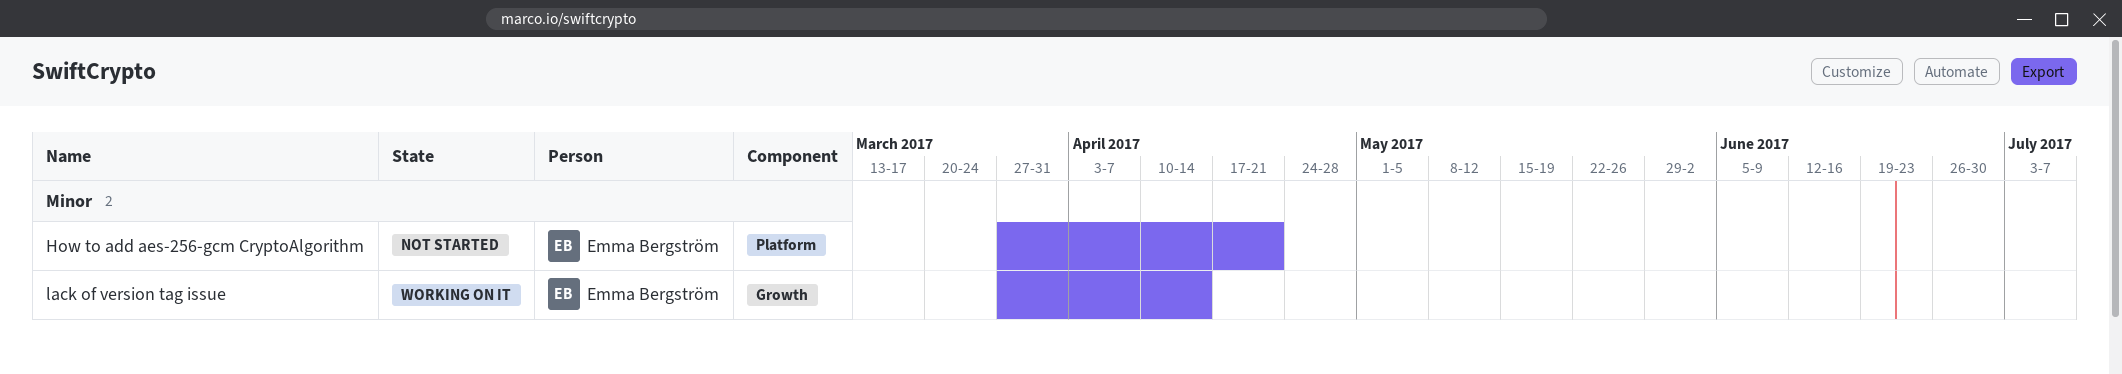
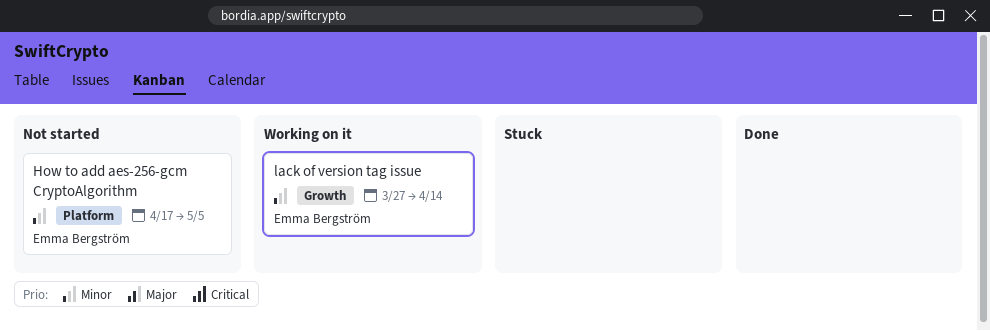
How to add aes-256-gcm CryptoAlgorithm, start: Mar 27 -> Apr 17
How to add aes-256-gcm CryptoAlgorithm, due: Apr 21 -> May 5

